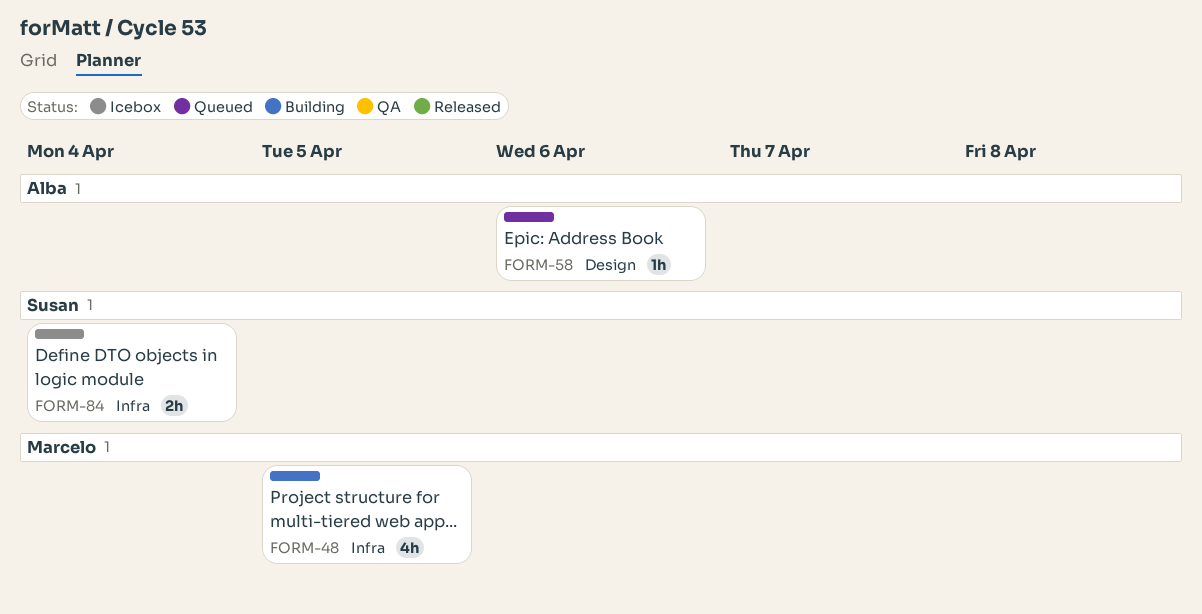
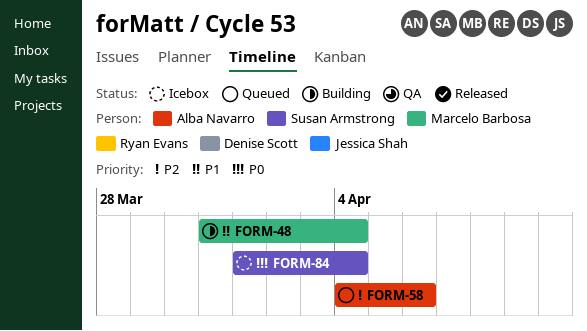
FORM-48, due: Apr 5 -> Apr 4

